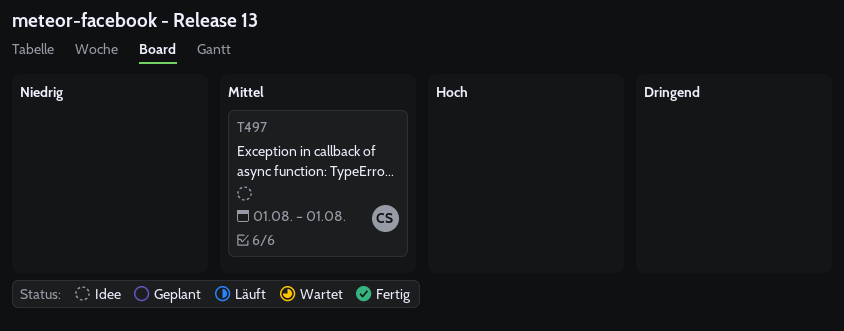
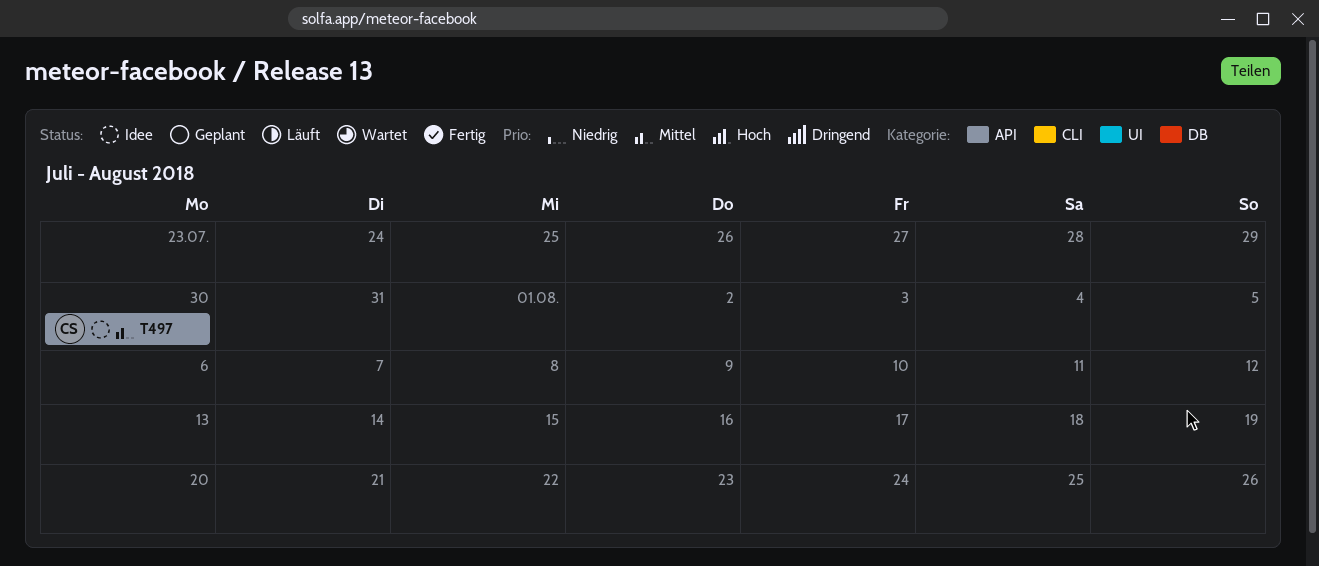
T497, start: Aug 1 -> Jul 30
T497, due: Aug 1 -> Jul 30

